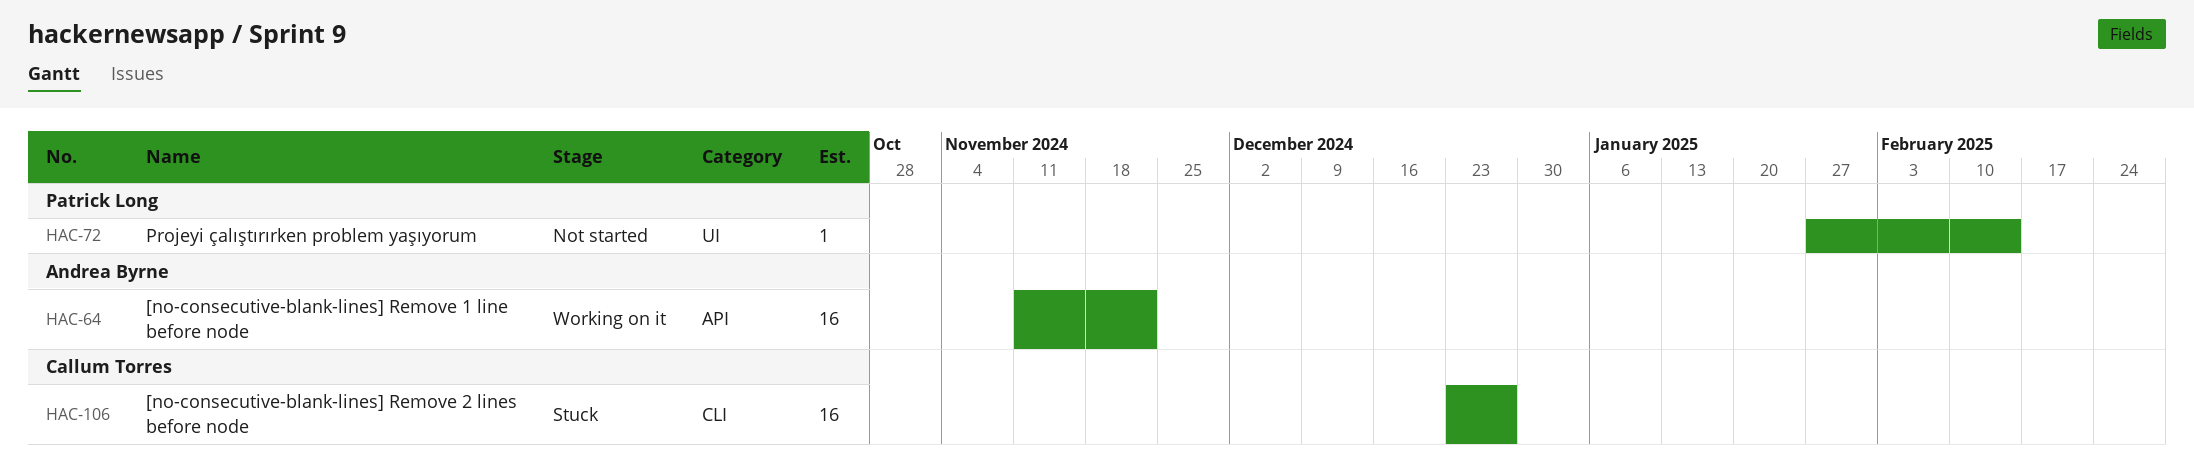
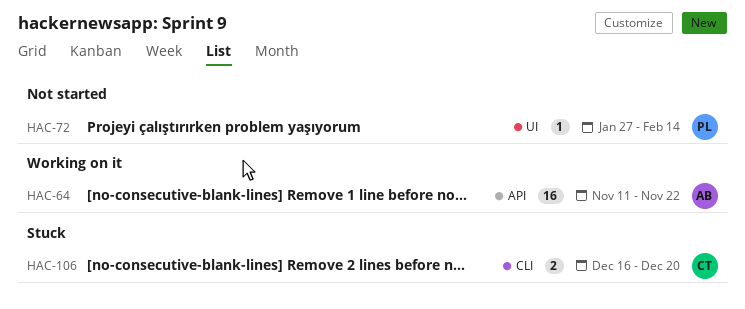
HAC-106, estimate: 16 -> 2
HAC-106, start: Dec 23 -> Dec 16
HAC-106, due: Dec 27 -> Dec 20

